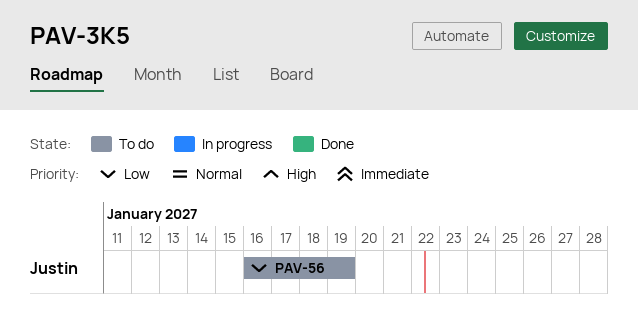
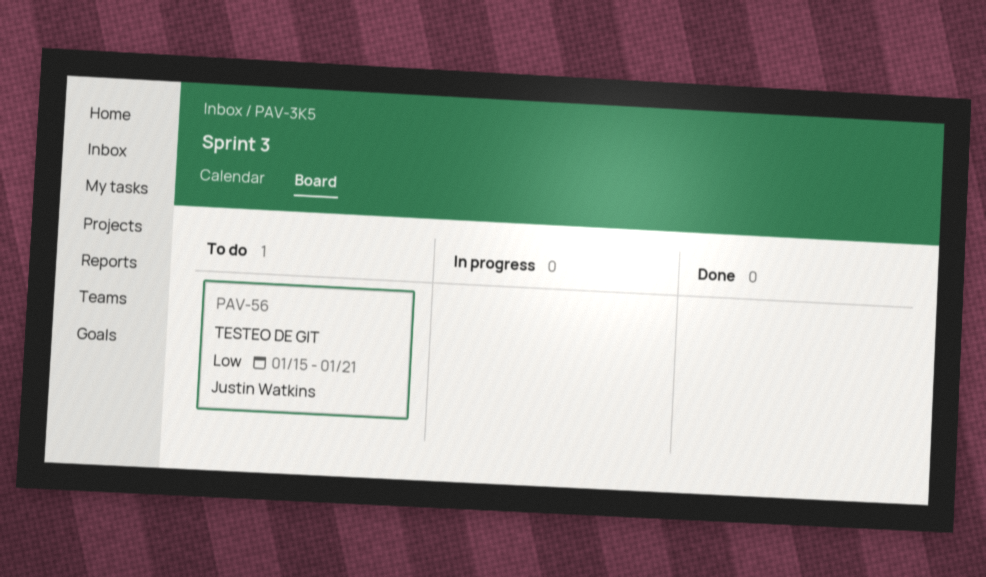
PAV-56, start: Jan 16 -> Jan 15
PAV-56, due: Jan 19 -> Jan 21

